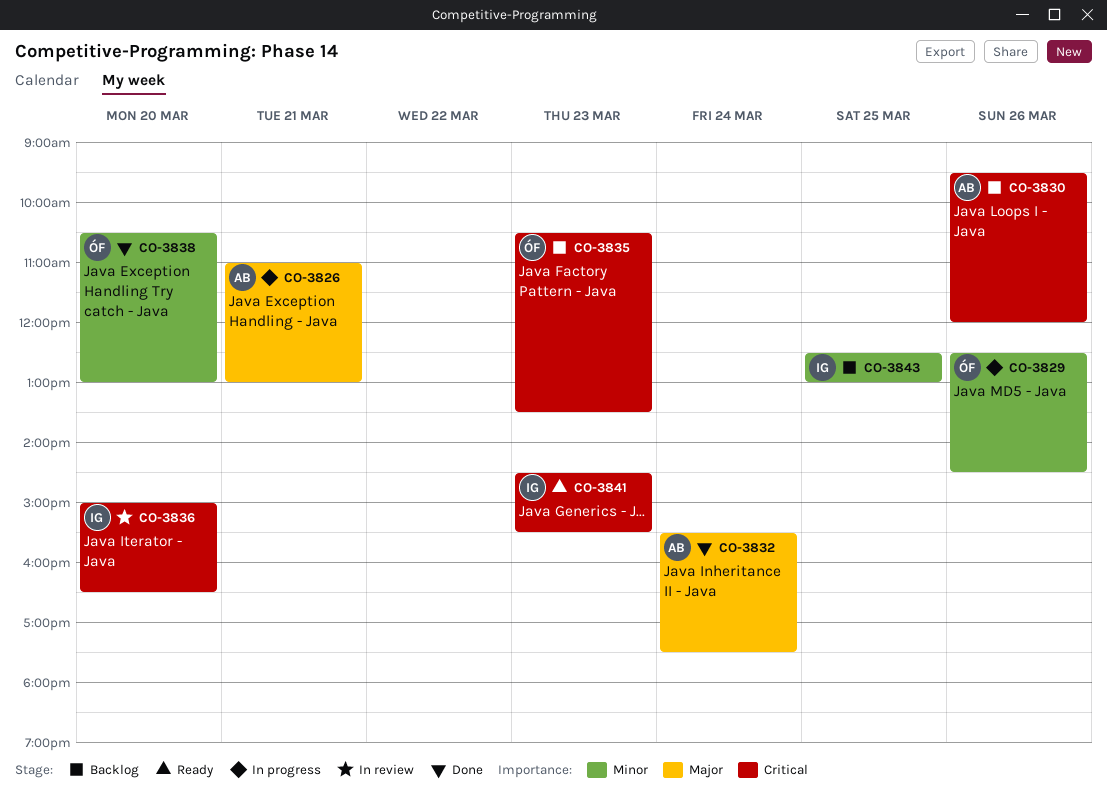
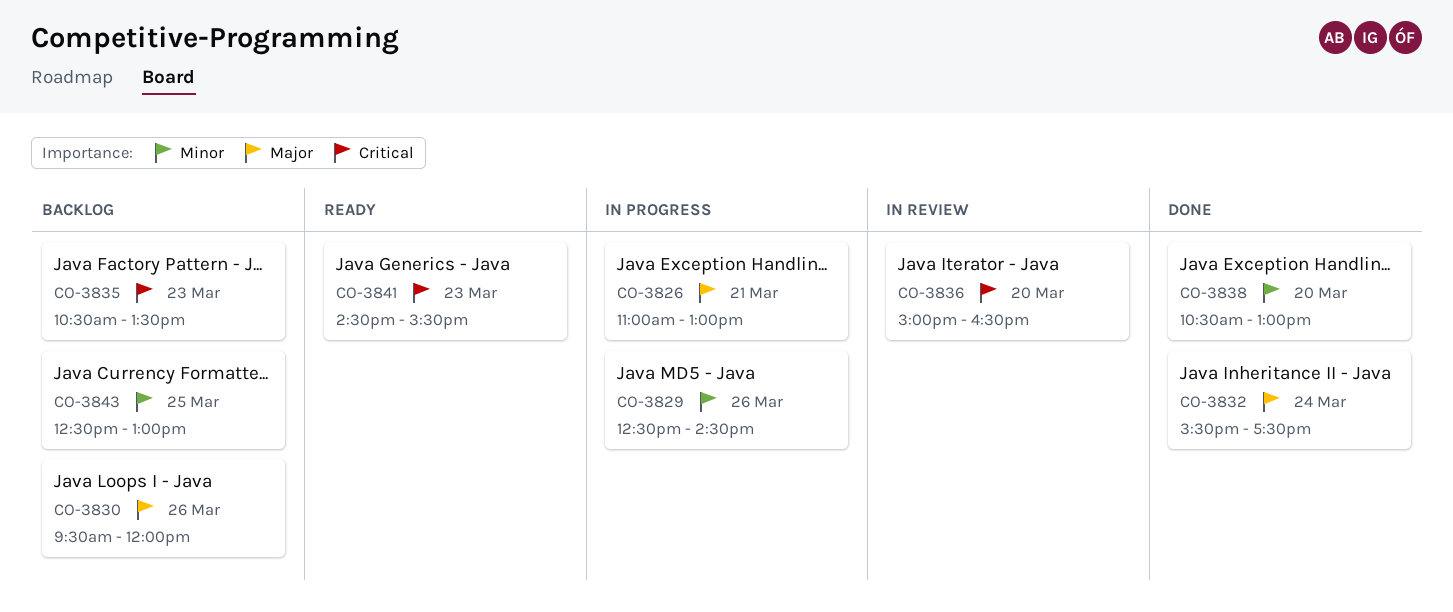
CO-3830, priority: Critical -> Major

